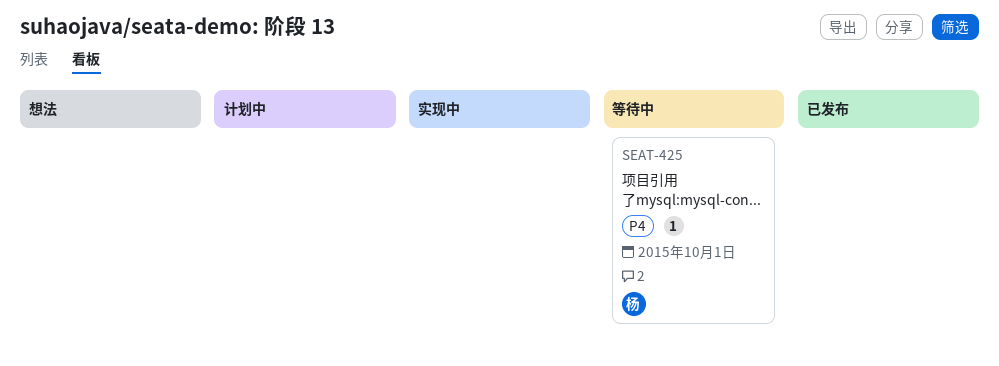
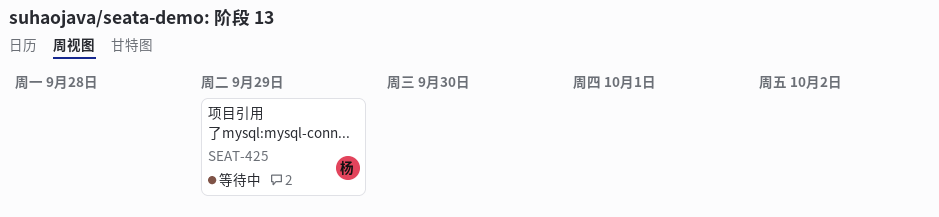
SEAT-425, due: Oct 1 -> Sep 29

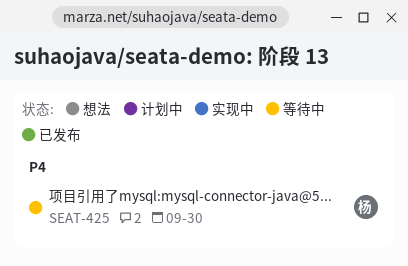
SEAT-425, due: Sep 29 -> Sep 30

